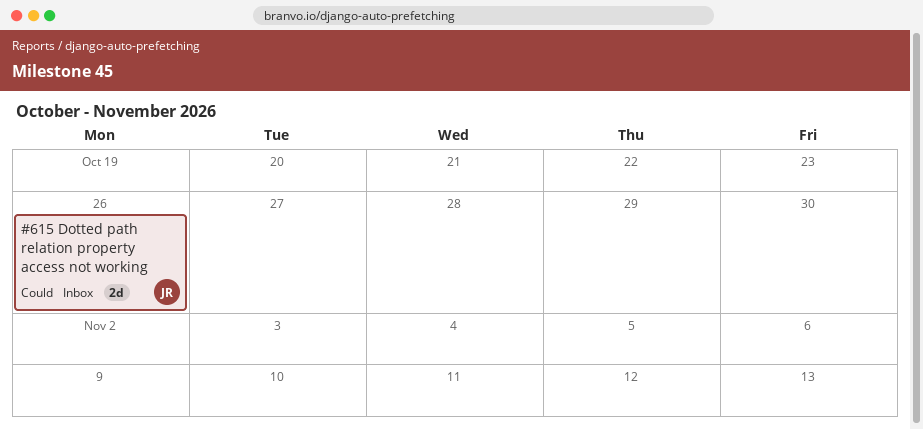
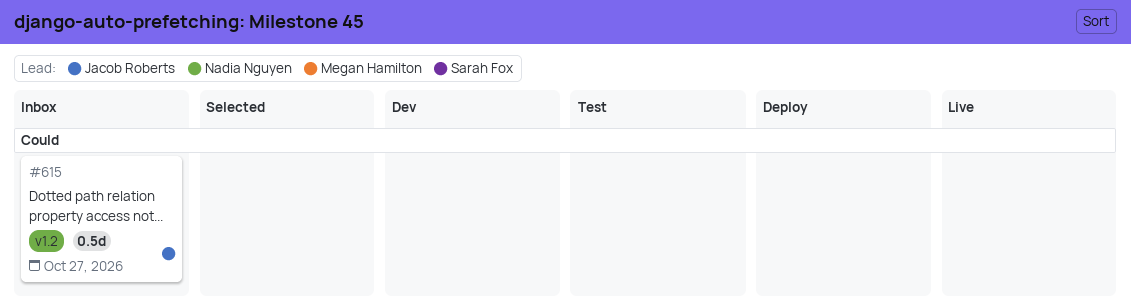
#615, estimate: 2d -> 0.5d
#615, due: Oct 26 -> Oct 27

